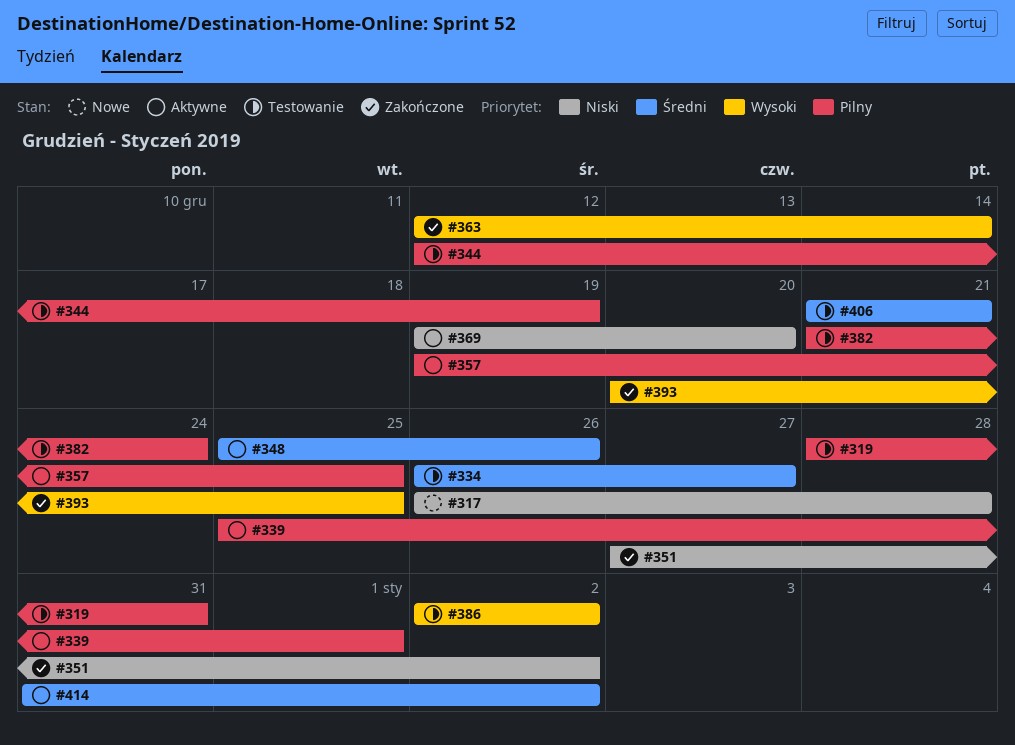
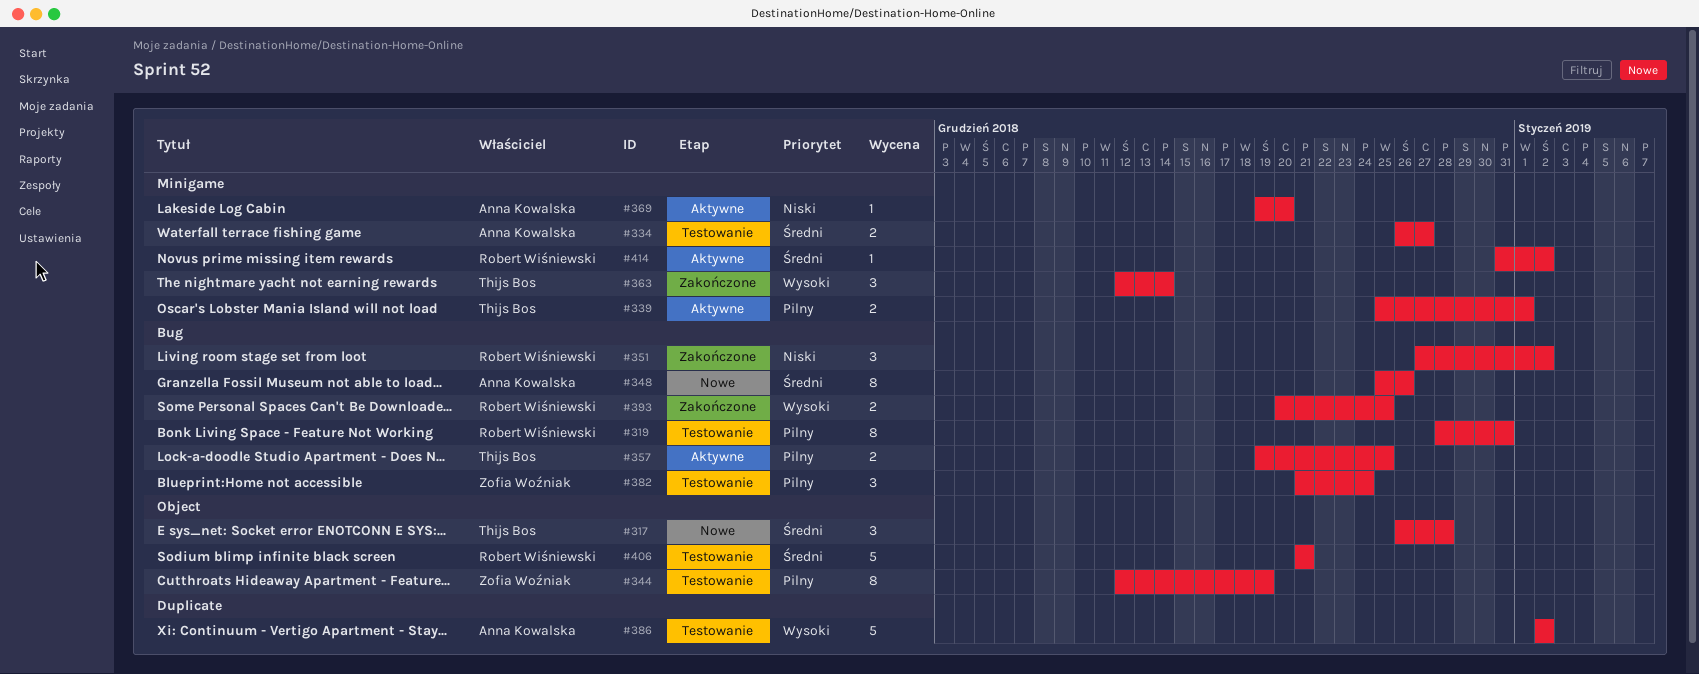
#317, priority: Niski -> Średni
#348, status: Aktywne -> Nowe

